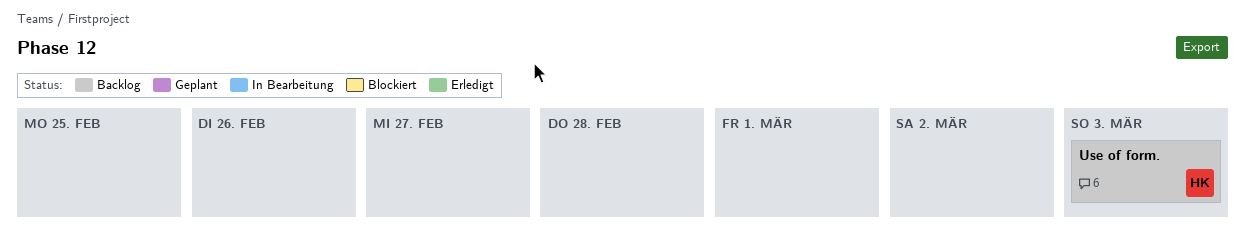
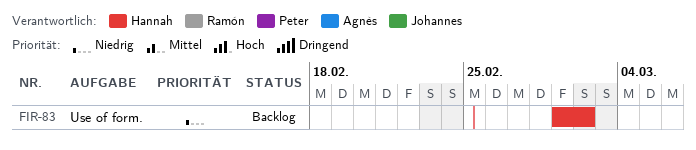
Use of form., due: Mar 3 -> Mar 2

